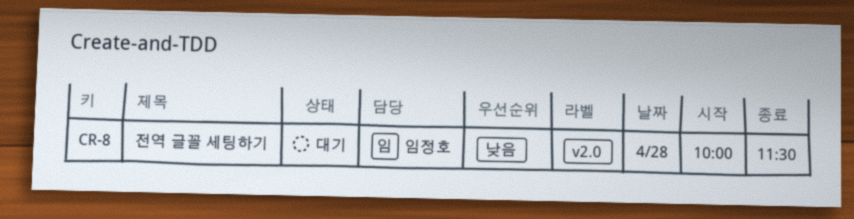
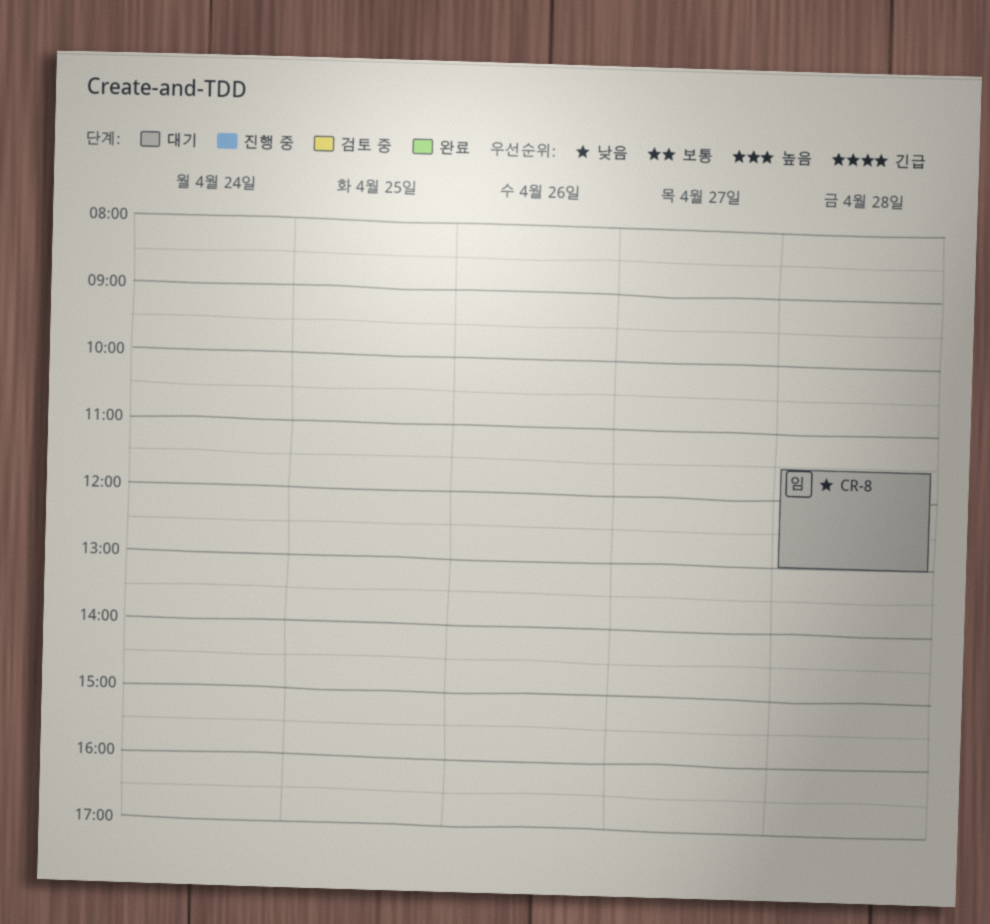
CR-8, begins: 10:00 -> 11:30
CR-8, ends: 11:30 -> 13:00

